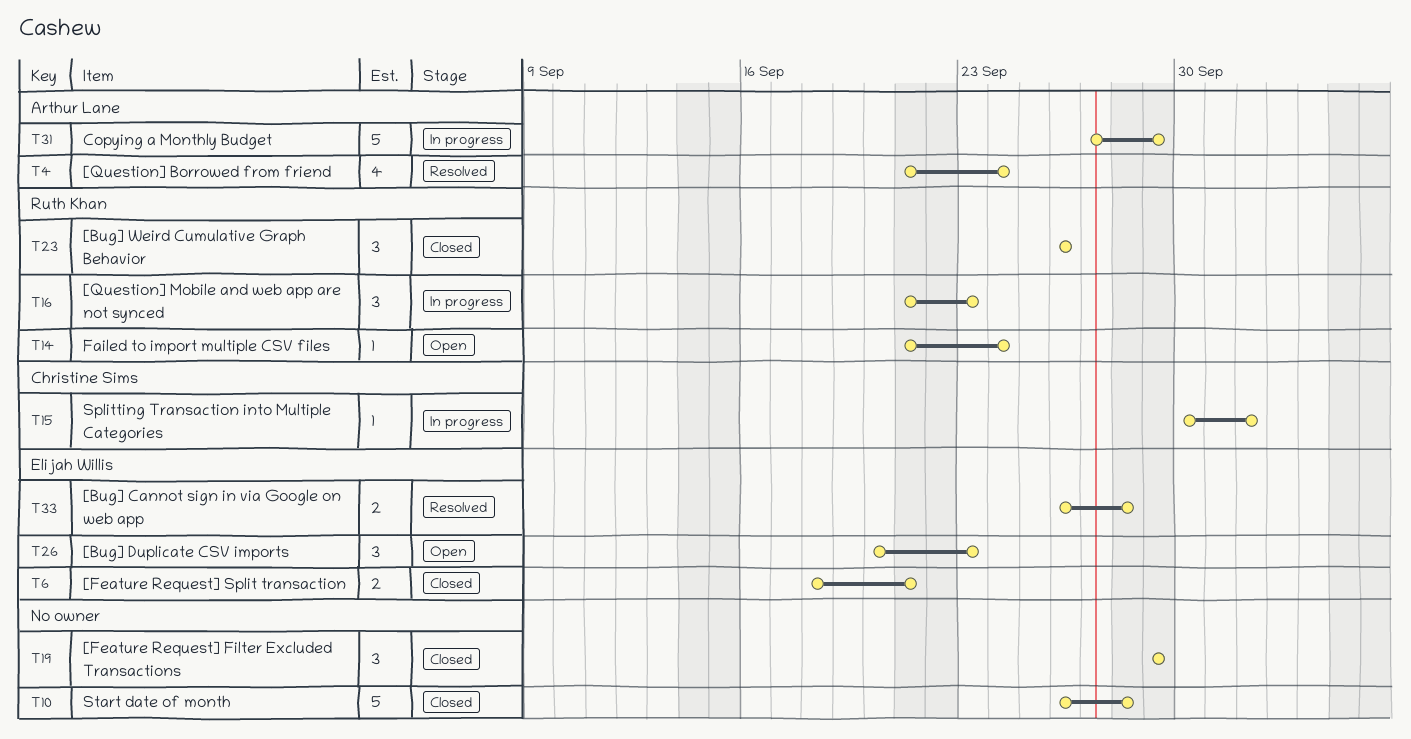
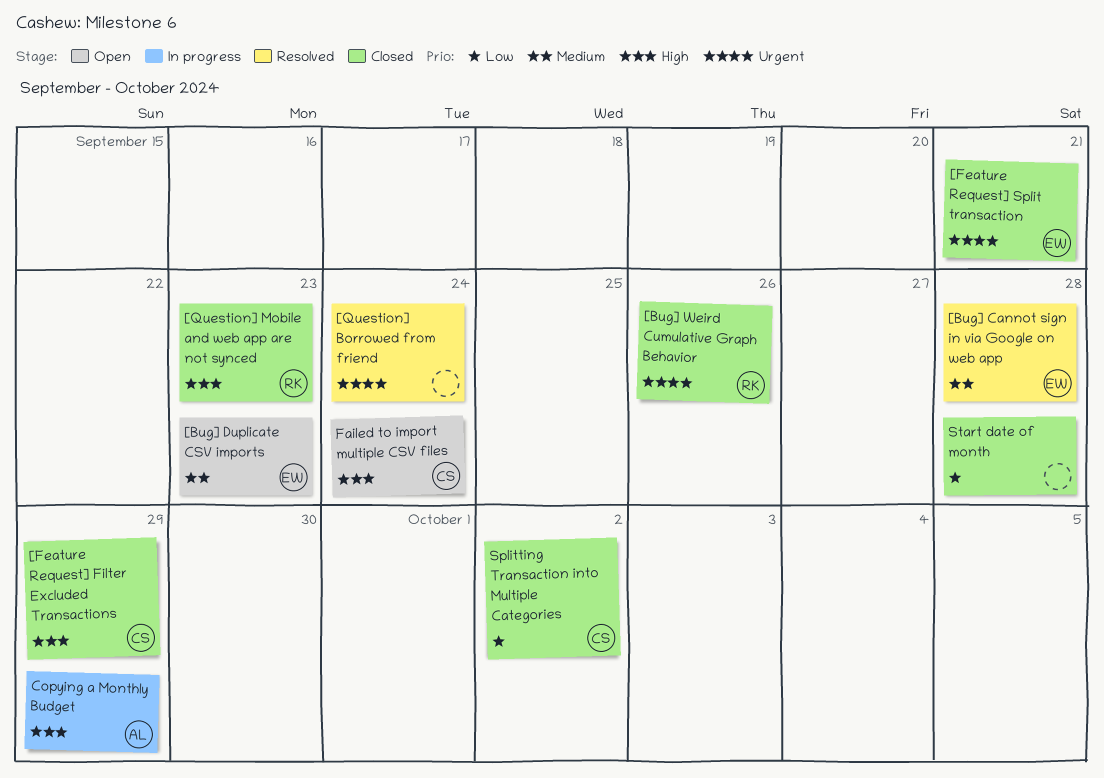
[Feature Request] Filter Excluded Transactions, owner: none -> Christine Sims
[Question] Borrowed from friend, owner: Arthur Lane -> none
[Question] Mobile and web app are not synced, status: In progress -> Closed
Failed to import multiple CSV files, owner: Ruth Khan -> Christine Sims
Splitting Transaction into Multiple Categories, status: In progress -> Closed

